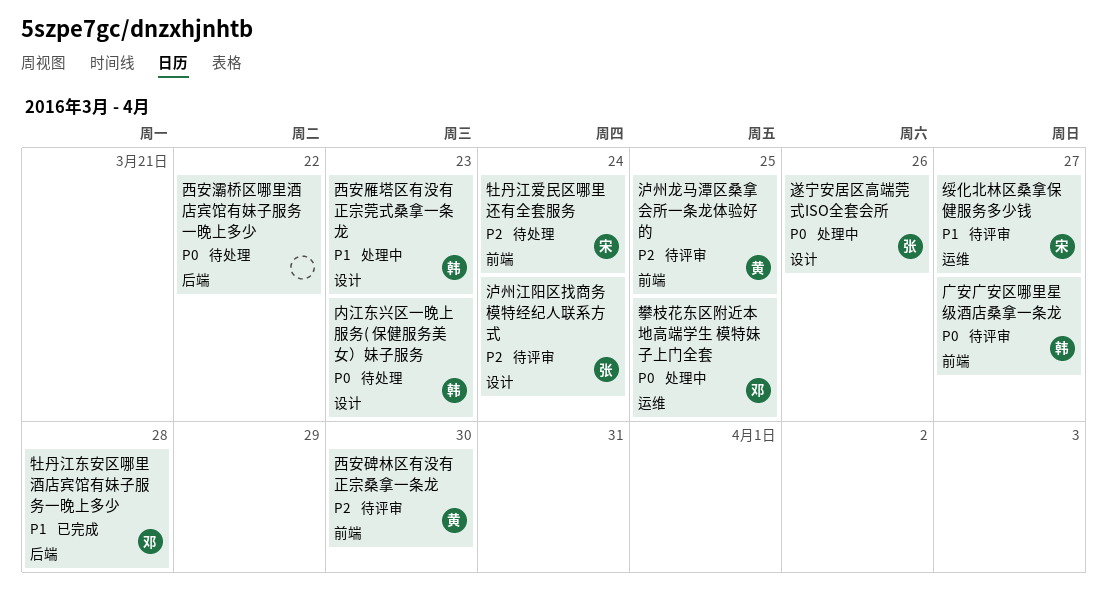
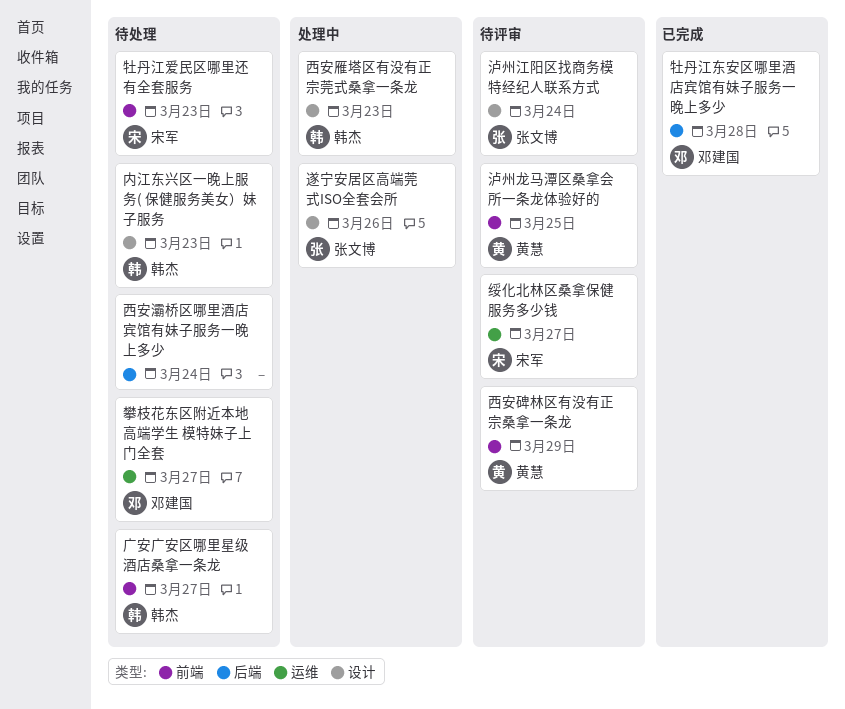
广安广安区哪里星级酒店桑拿一条龙, status: 待评审 -> 待处理
攀枝花东区附近本地高端学生 模特妹子上门全套, status: 处理中 -> 待处理
攀枝花东区附近本地高端学生 模特妹子上门全套, due: Mar 25 -> Mar 27
牡丹江爱民区哪里还有全套服务, due: Mar 24 -> Mar 23
西安灞桥区哪里酒店宾馆有妹子服务一晚上多少, due: Mar 22 -> Mar 24
西安碑林区有没有正宗桑拿一条龙, due: Mar 30 -> Mar 29

